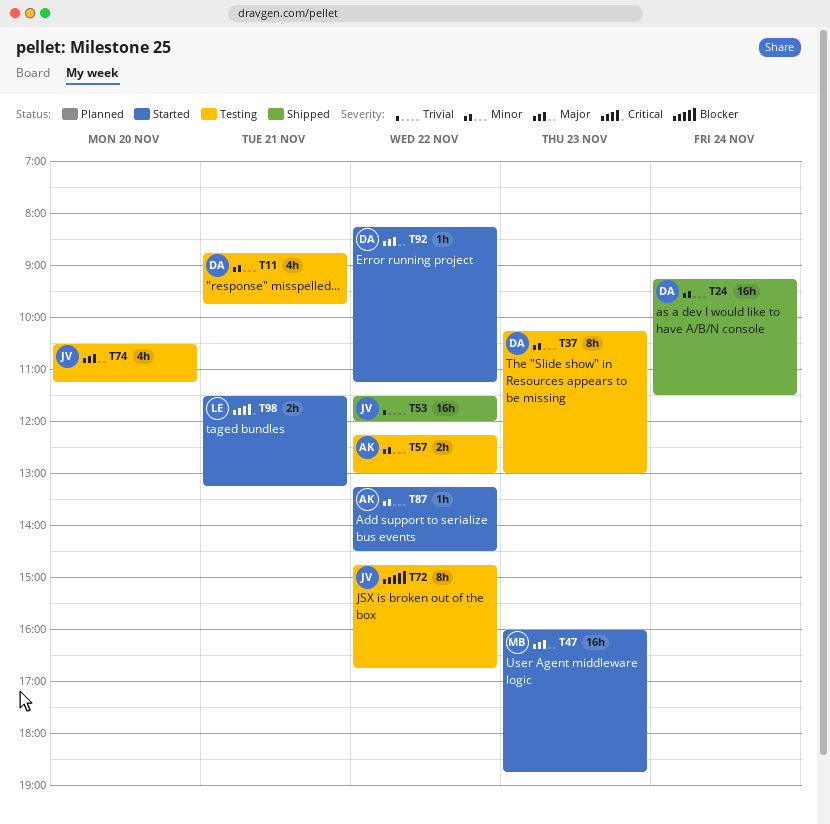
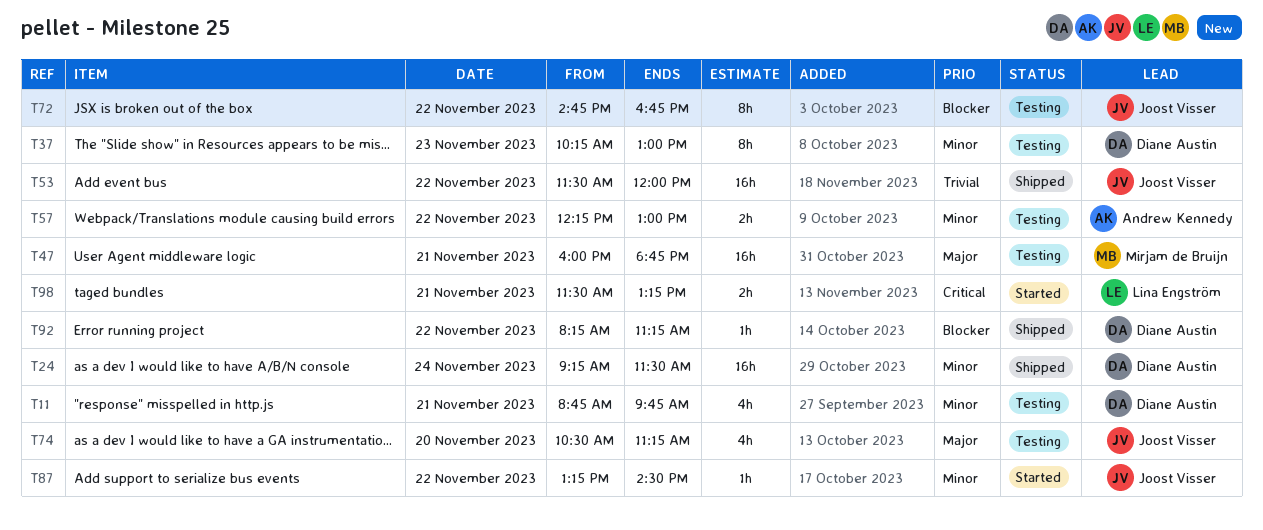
T47, status: Started -> Testing
T47, day: Nov 23 -> Nov 21
T87, owner: Andrew Kennedy -> Joost Visser
T92, status: Started -> Shipped
T92, priority: Major -> Blocker

